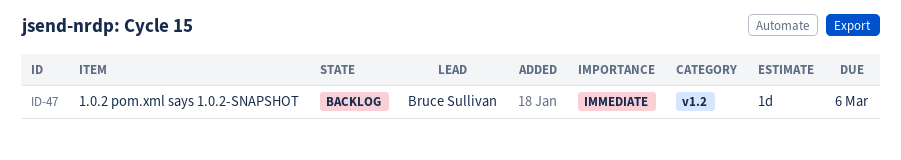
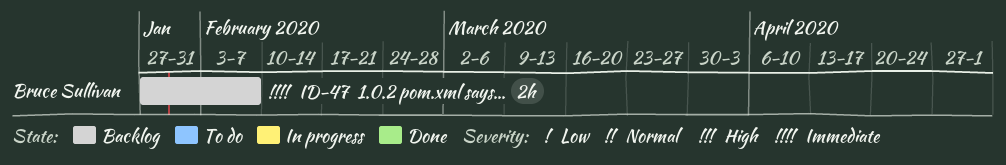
ID-47, estimate: 1d -> 2h
ID-47, due: Mar 6 -> Feb 7

